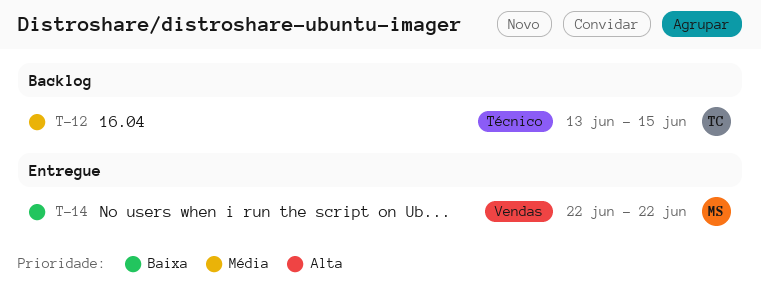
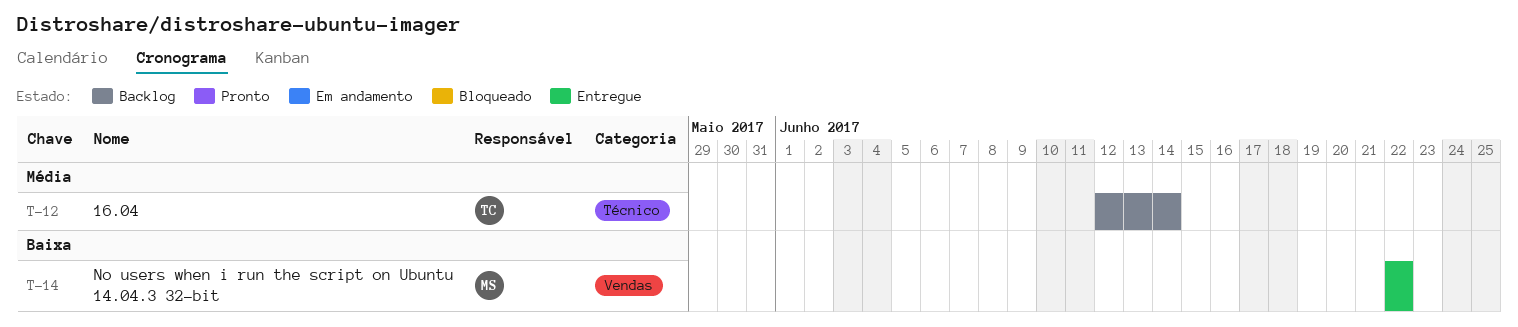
T-12, start: Jun 13 -> Jun 12
T-12, due: Jun 15 -> Jun 14

